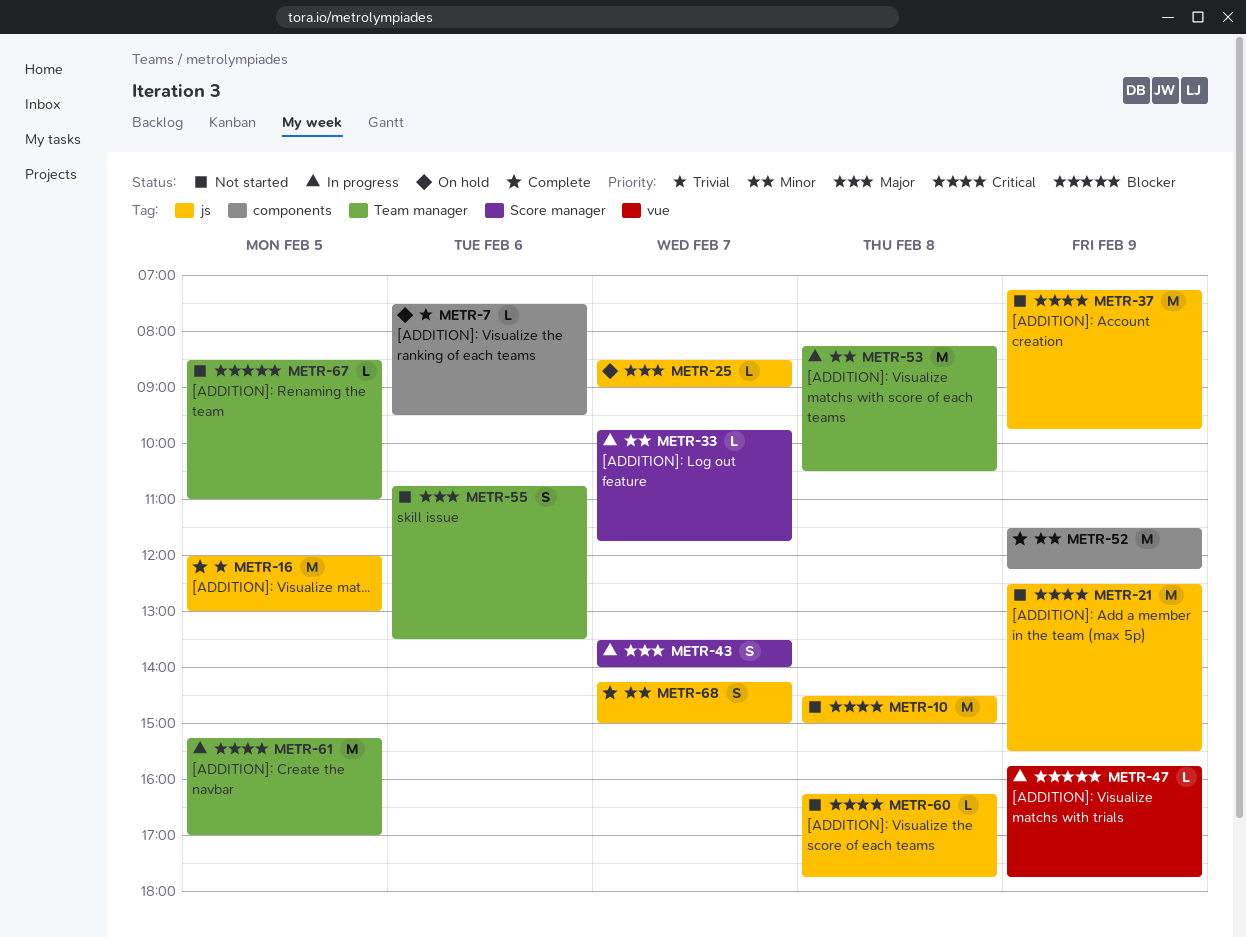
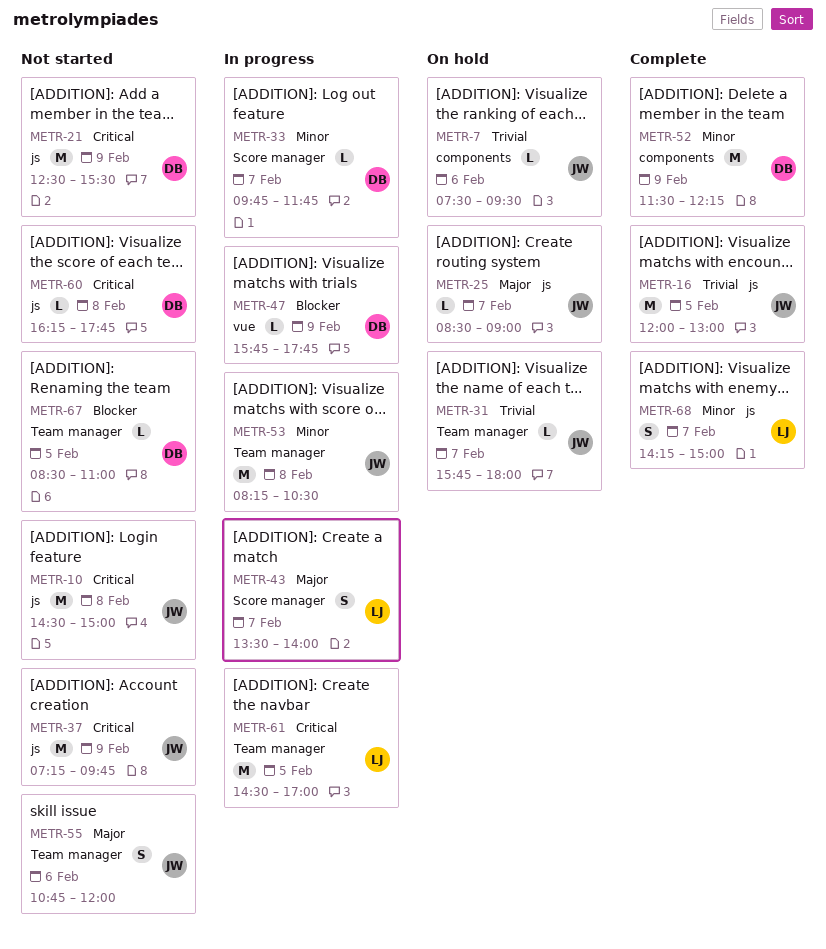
METR-31: none -> present
METR-55, ends: 13:30 -> 12:00
METR-61, begins: 15:15 -> 14:30

